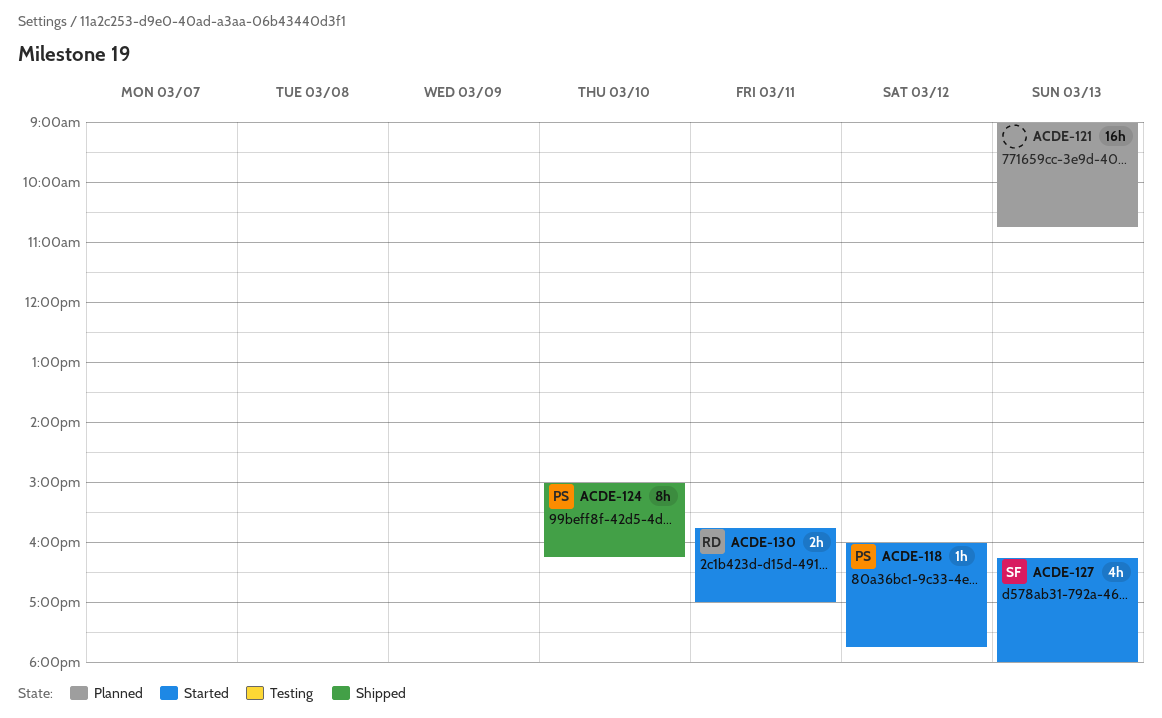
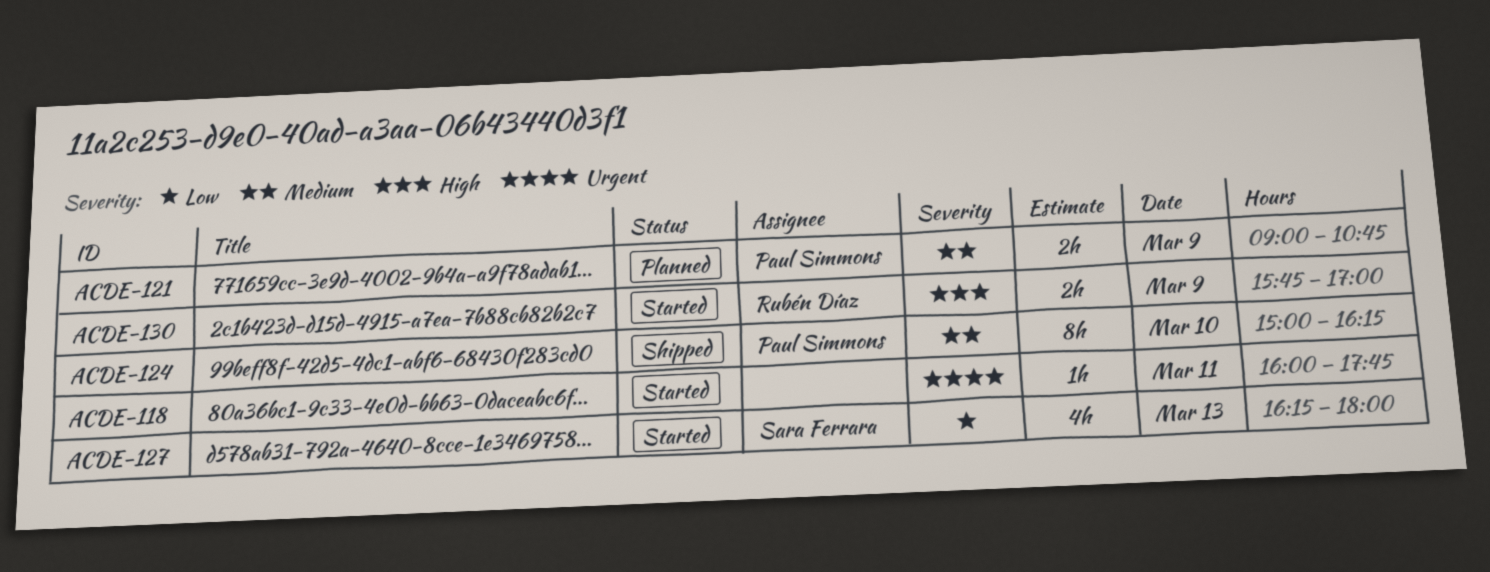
ACDE-118, owner: Paul Simmons -> none
ACDE-118, day: Mar 12 -> Mar 11
ACDE-121, owner: none -> Paul Simmons
ACDE-121, estimate: 16h -> 2h
ACDE-121, day: Mar 13 -> Mar 9
ACDE-130, day: Mar 11 -> Mar 9

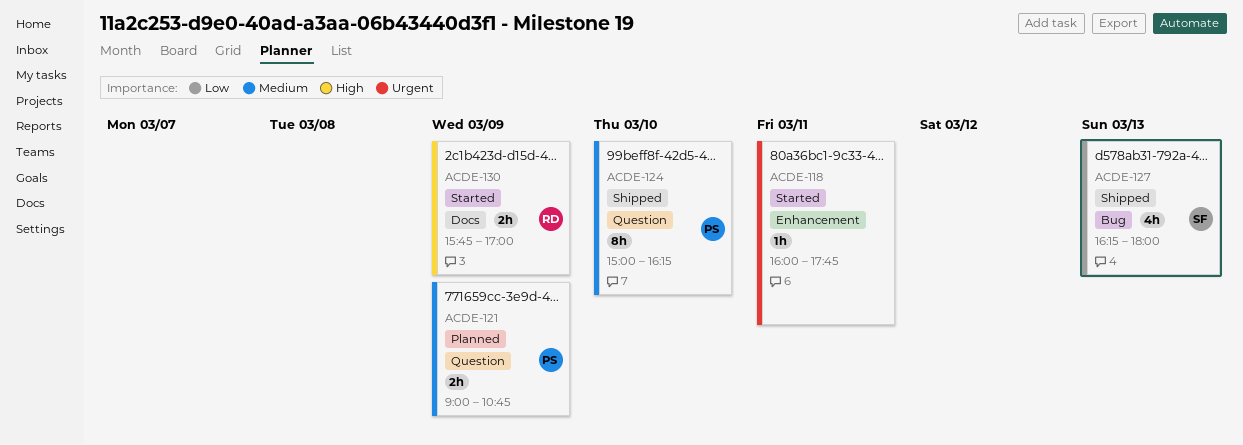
ACDE-127, status: Started -> Shipped

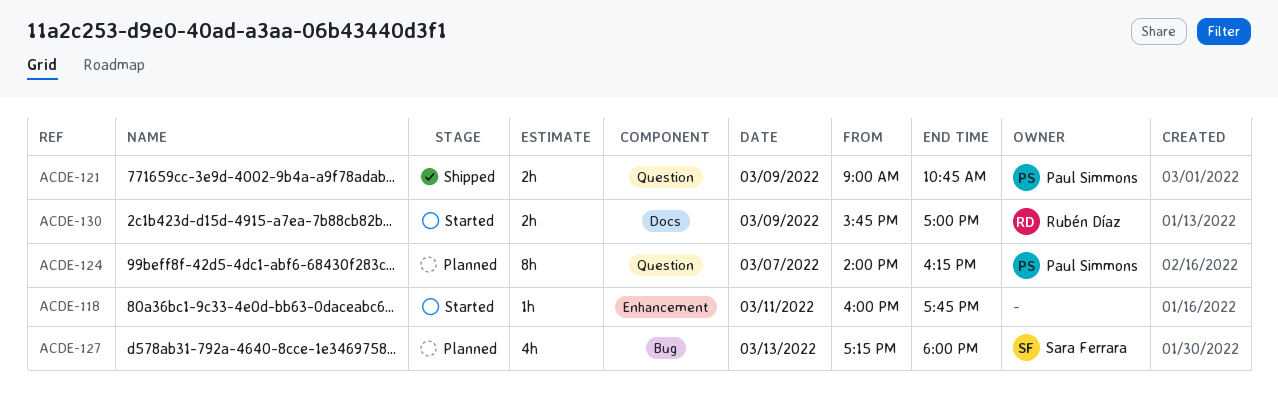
ACDE-121, status: Planned -> Shipped
ACDE-124, status: Shipped -> Planned
ACDE-124, day: Mar 10 -> Mar 7
ACDE-124, begins: 15:00 -> 14:00
ACDE-127, status: Shipped -> Planned
ACDE-127, begins: 16:15 -> 17:15

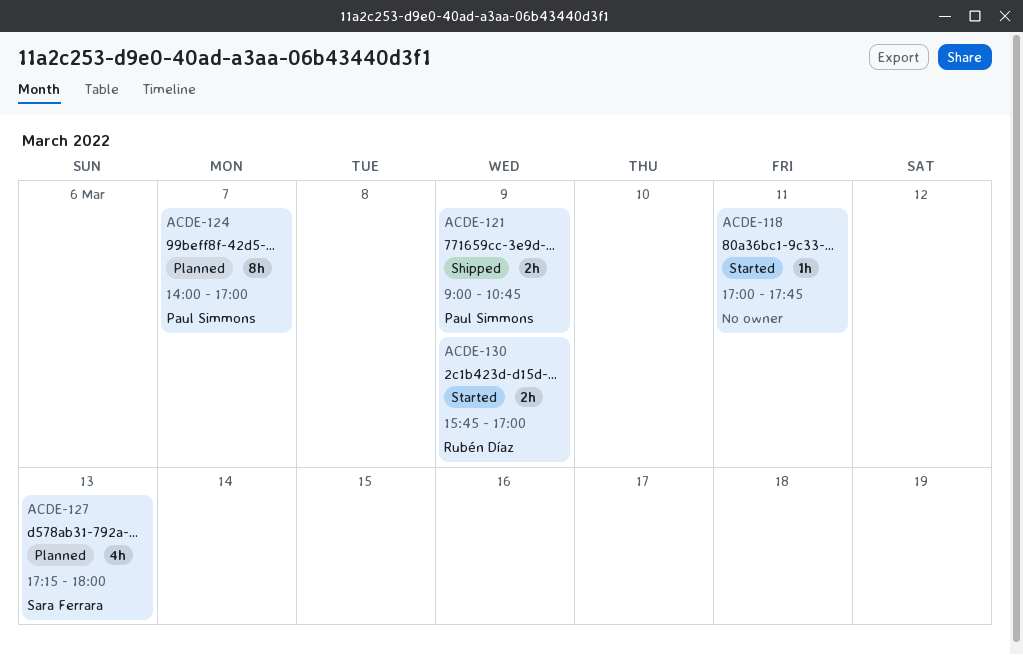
ACDE-118, begins: 16:00 -> 17:00
ACDE-124, ends: 16:15 -> 17:00

